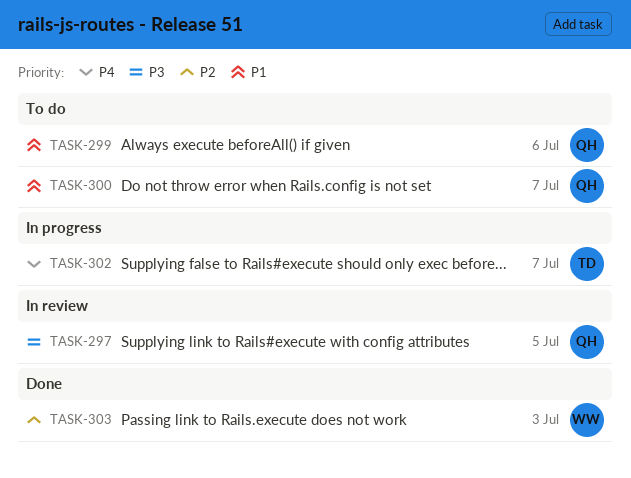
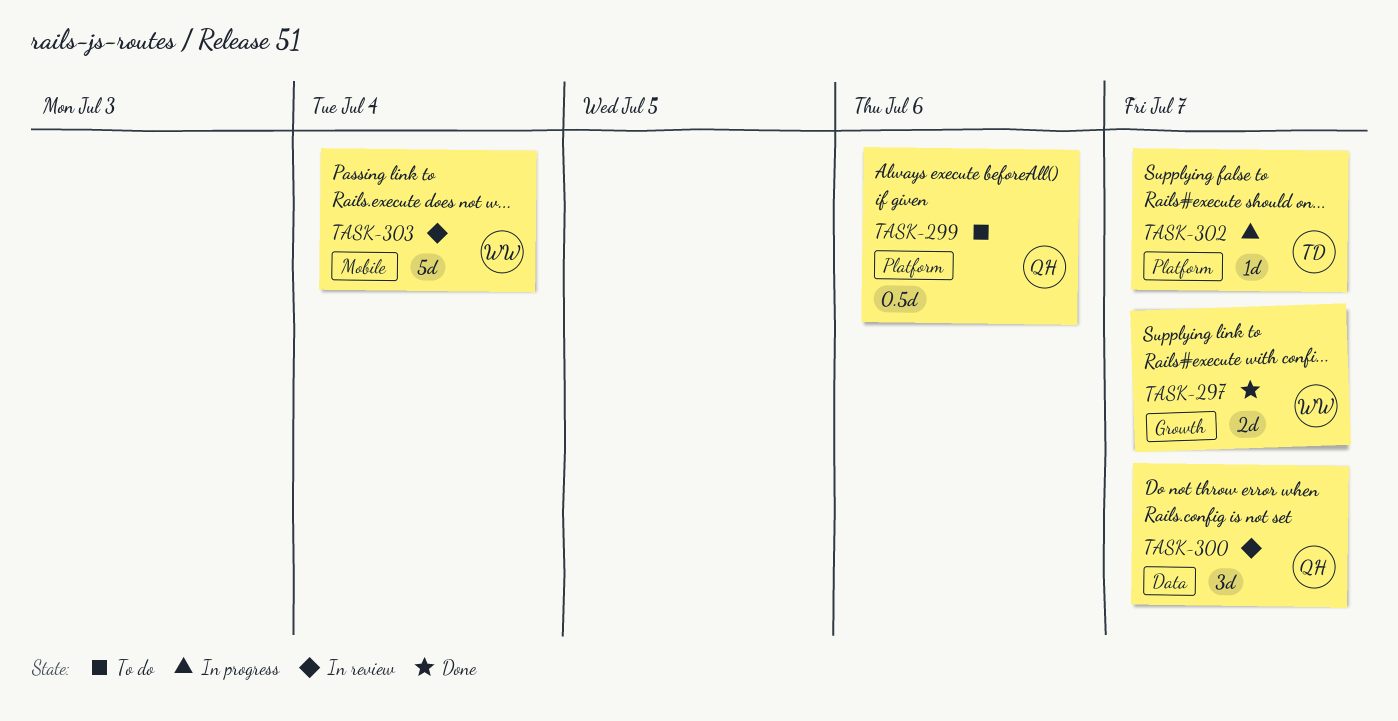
TASK-297, status: In review -> Done
TASK-297, owner: QH -> WW
TASK-297, due: Jul 5 -> Jul 7
TASK-300, status: To do -> In review
TASK-303, status: Done -> In review
TASK-303, due: Jul 3 -> Jul 4

